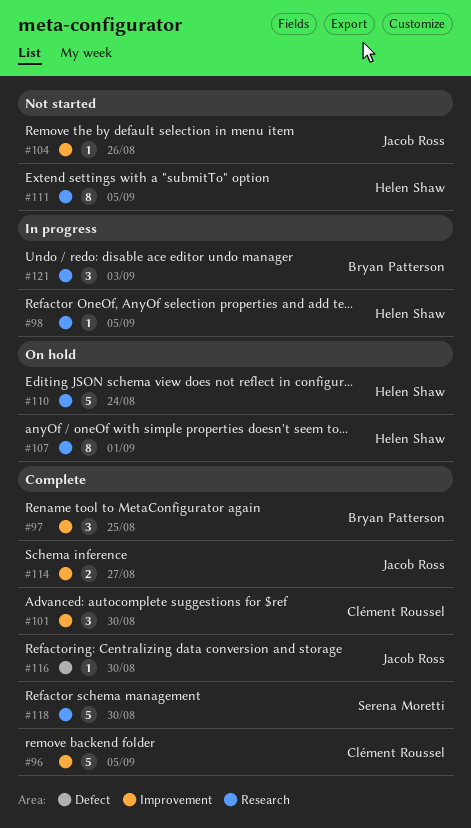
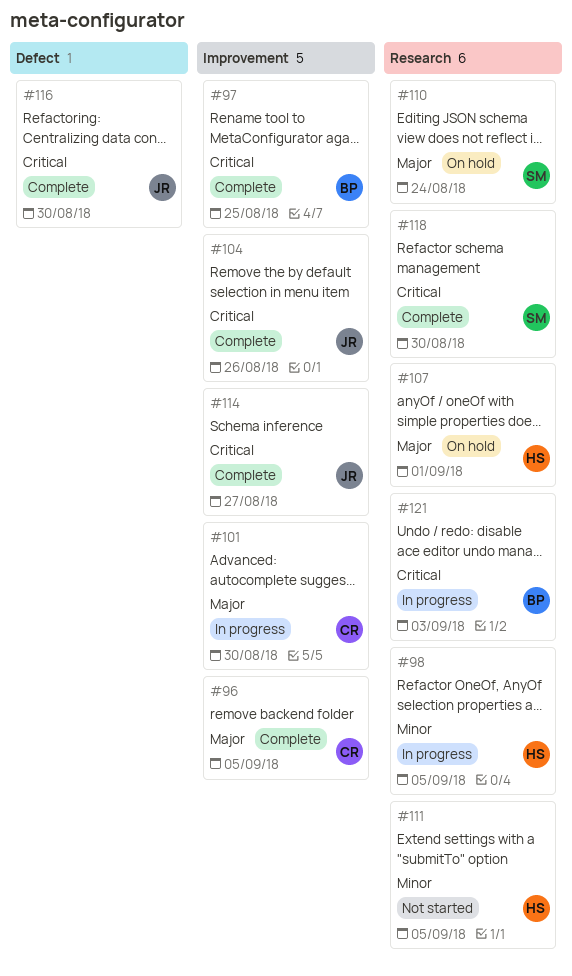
#101, status: Complete -> In progress
#104, status: Not started -> Complete
#110, owner: Helen Shaw -> Serena Moretti

